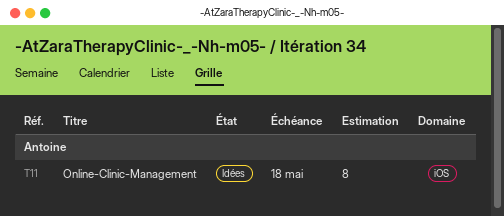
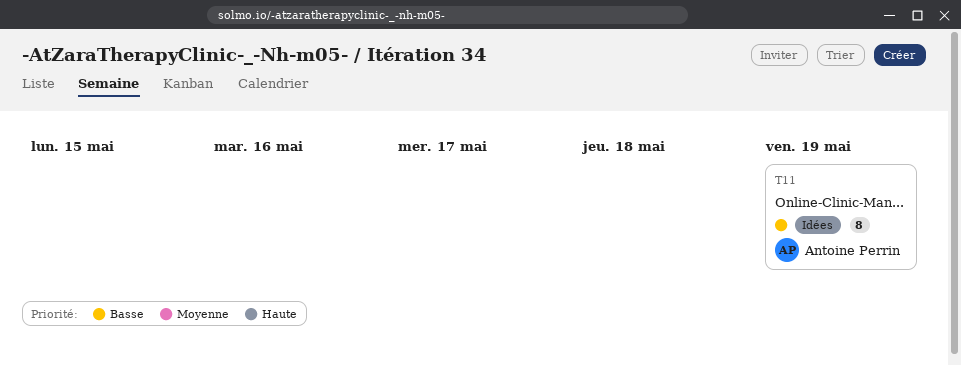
T11, due: May 18 -> May 19

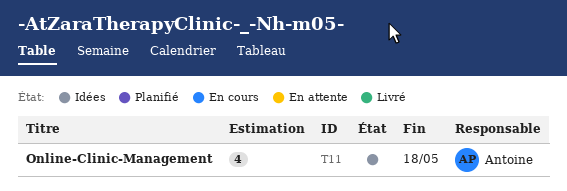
T11, estimate: 8 -> 4
T11, due: May 19 -> May 18

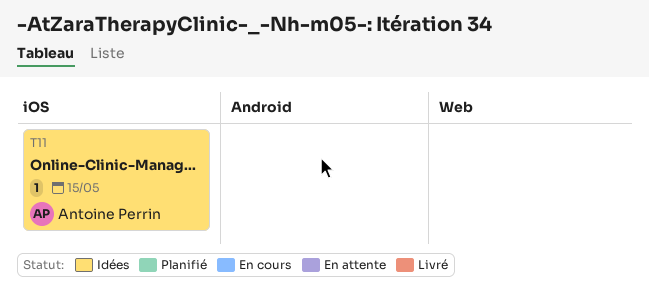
T11, estimate: 4 -> 1
T11, due: May 18 -> May 15

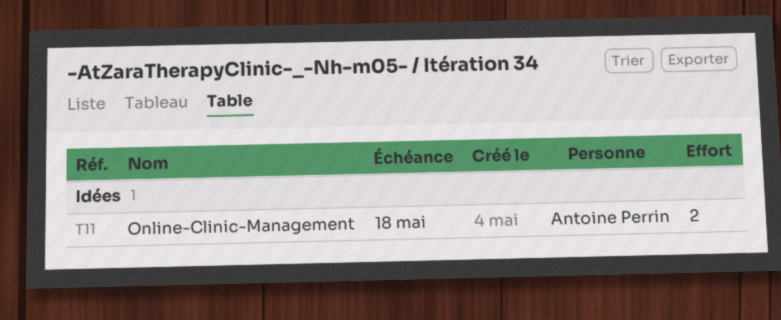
T11, estimate: 1 -> 2
T11, due: May 15 -> May 18

